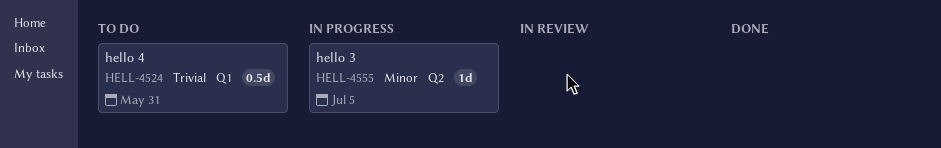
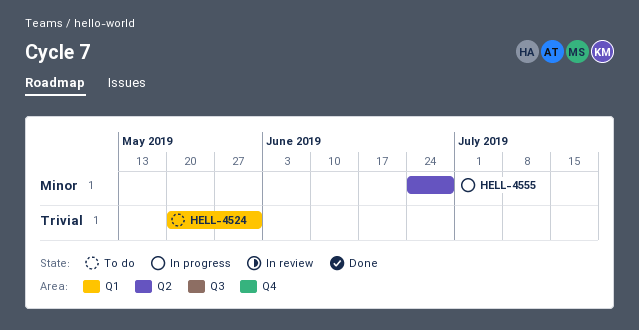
HELL-4555, due: Jul 5 -> Jun 28

